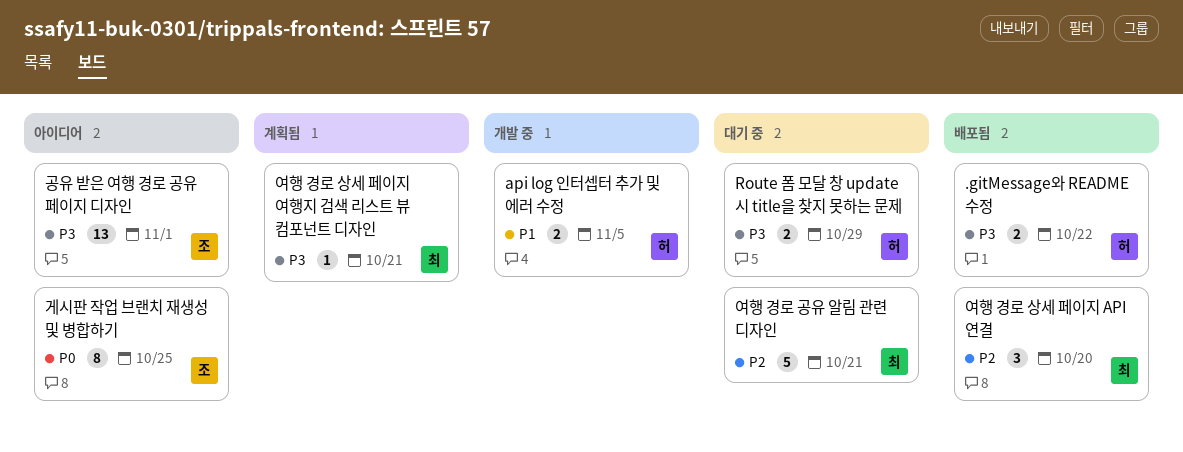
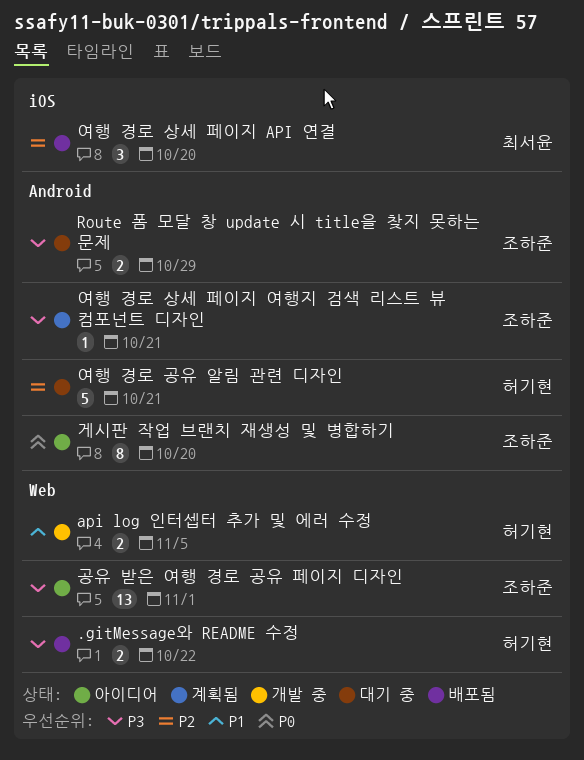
Route 폼 모달 창 update 시 title을 찾지 못하는 문제, owner: 허기현 -> 조하준
게시판 작업 브랜치 재생성 및 병합하기, due: Oct 25 -> Oct 20
여행 경로 공유 알림 관련 디자인, owner: 최서윤 -> 허기현
여행 경로 상세 페이지 여행지 검색 리스트 뷰 컴포넌트 디자인, owner: 최서윤 -> 조하준

